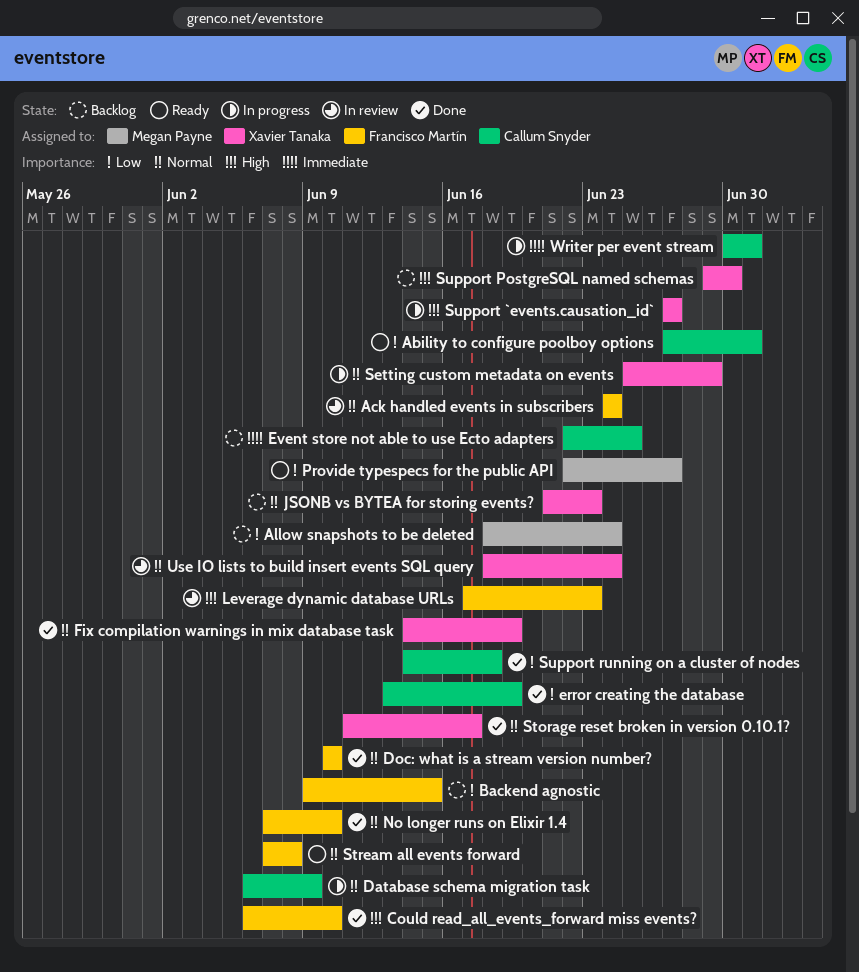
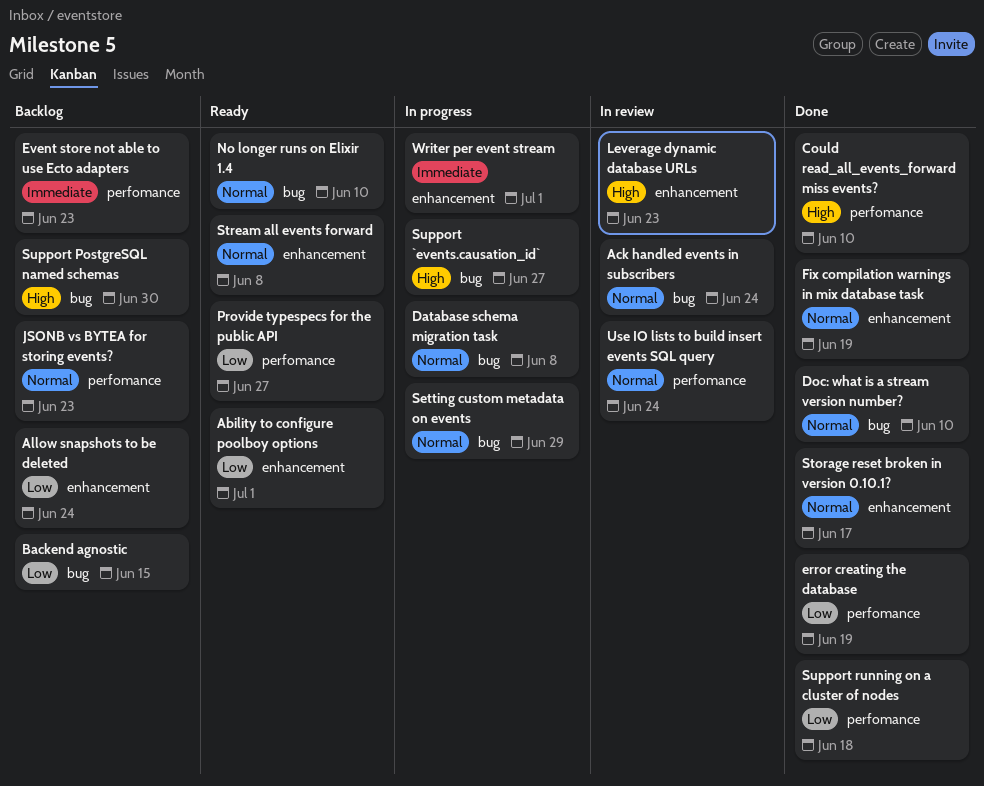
Database schema migration task, due: Jun 9 -> Jun 8
Event store not able to use Ecto adapters, due: Jun 25 -> Jun 23
No longer runs on Elixir 1.4, status: Done -> Ready

